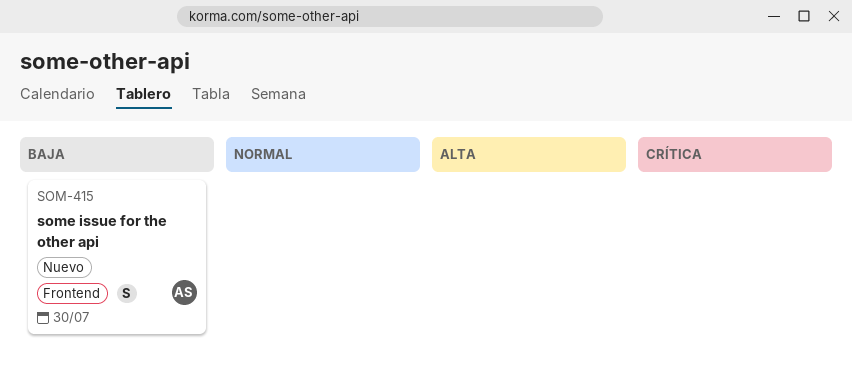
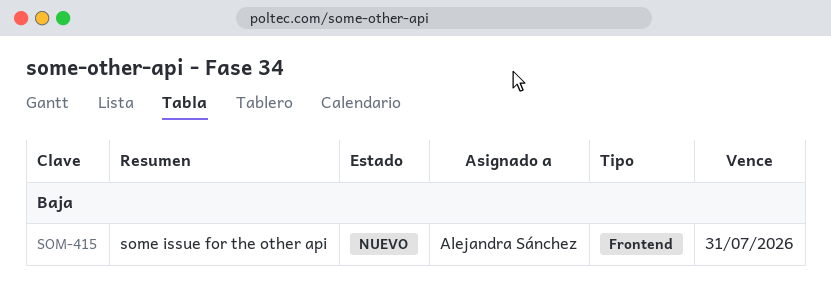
SOM-415, due: Jul 30 -> Jul 31

